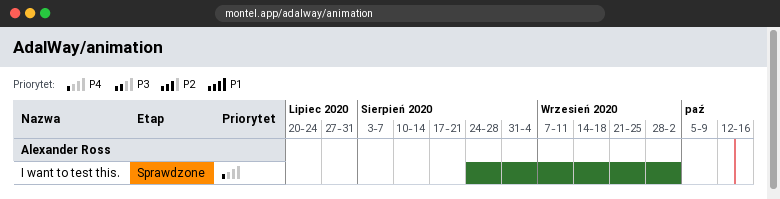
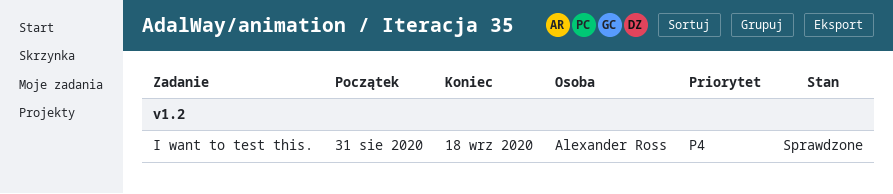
I want to test this., start: Aug 24 -> Aug 31
I want to test this., due: Oct 2 -> Sep 18

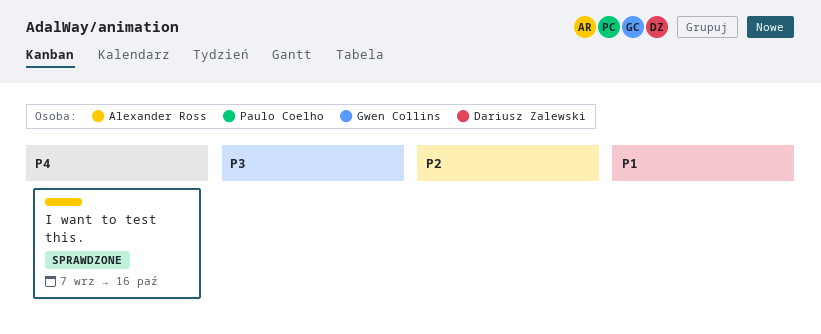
I want to test this., start: Aug 31 -> Sep 7
I want to test this., due: Sep 18 -> Oct 16

